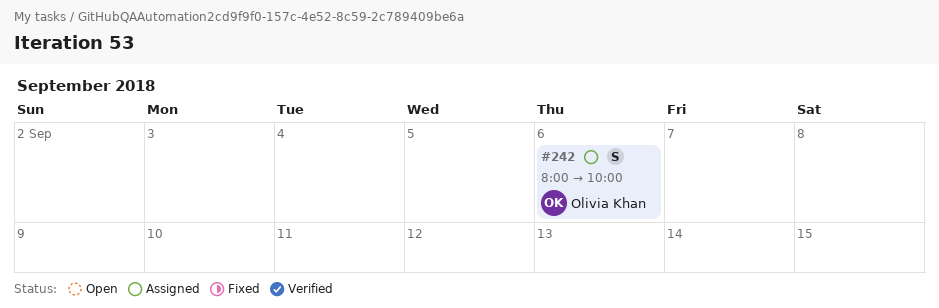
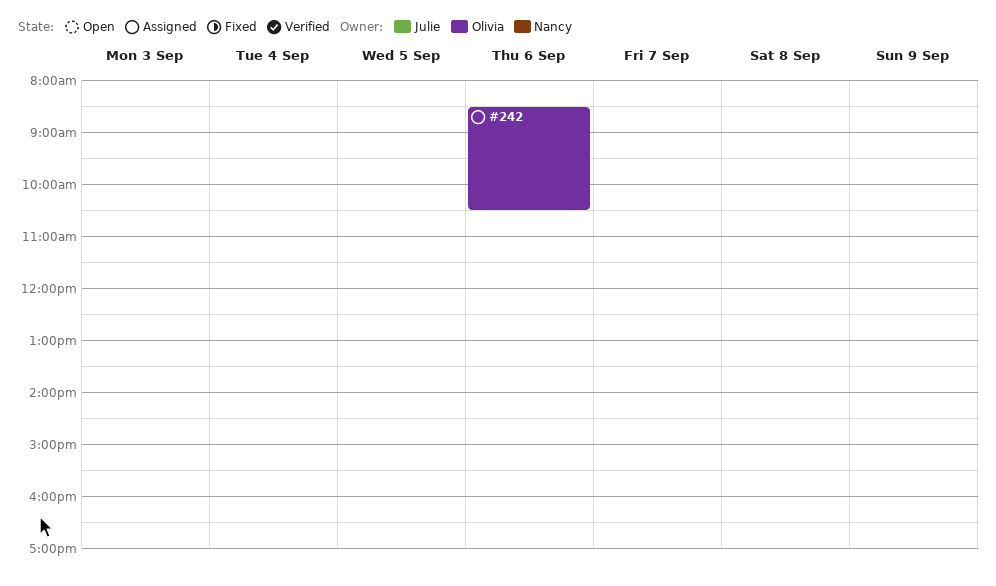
#242, begins: 08:00 -> 08:30
#242, ends: 10:00 -> 10:30

